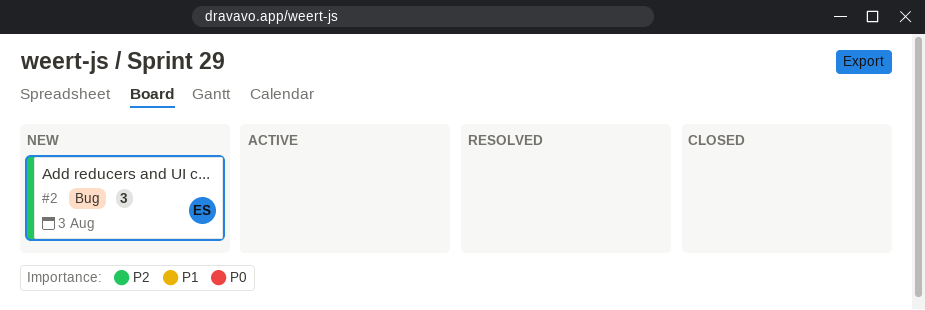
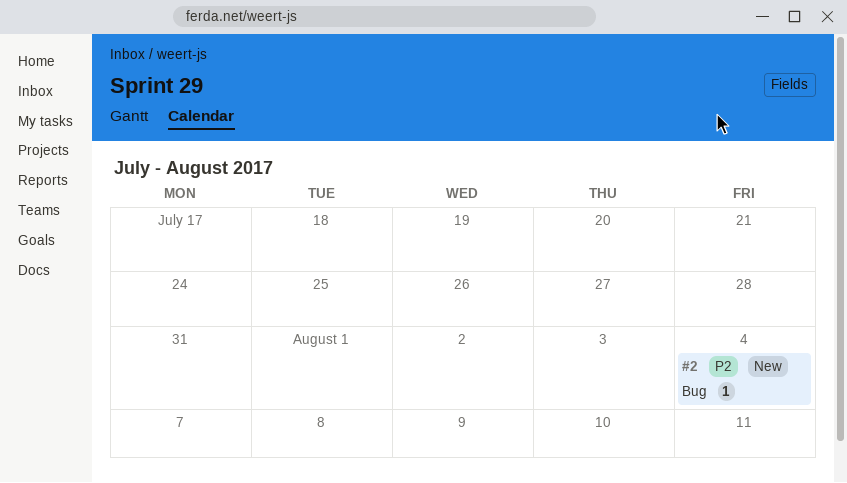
#2, estimate: 3 -> 1
#2, due: Aug 3 -> Aug 4

